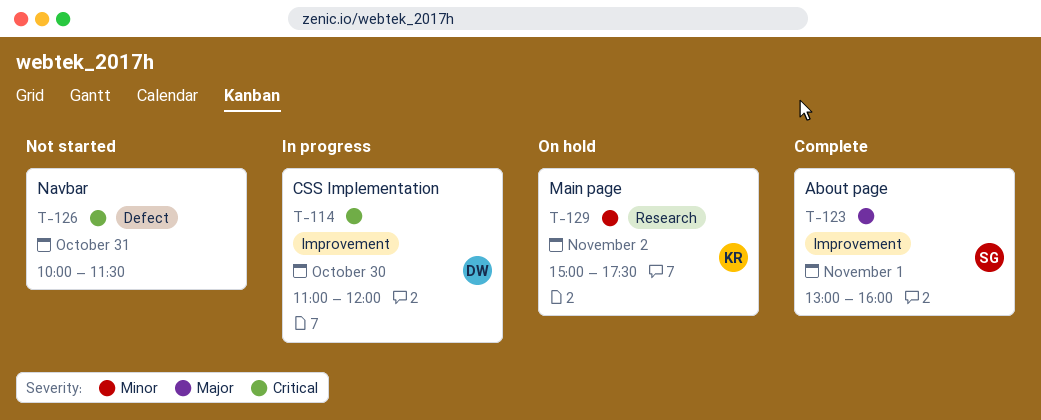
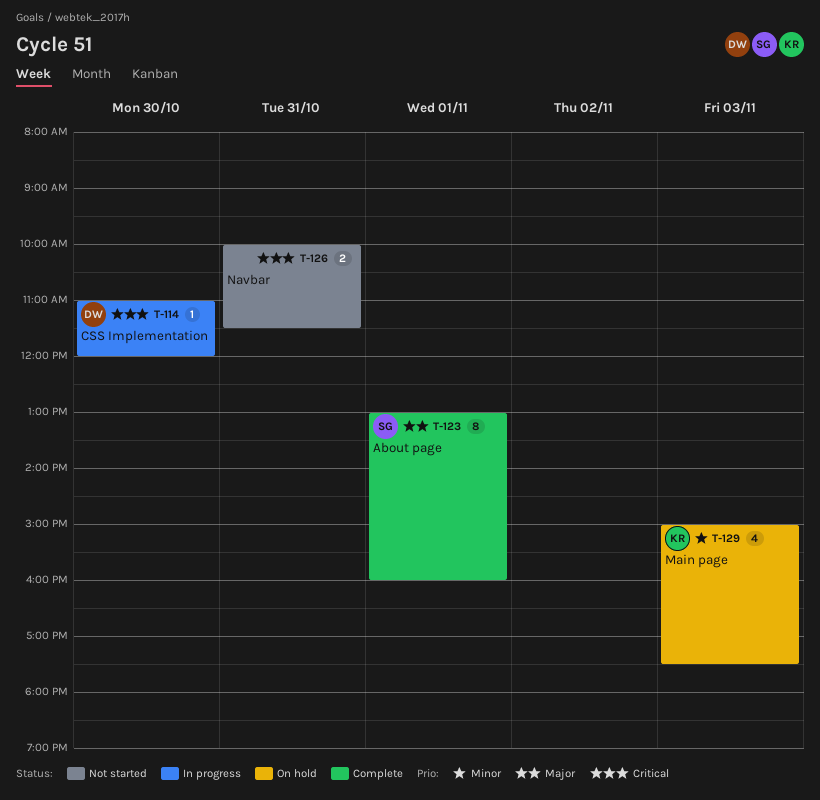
T-129, day: Nov 2 -> Nov 3

